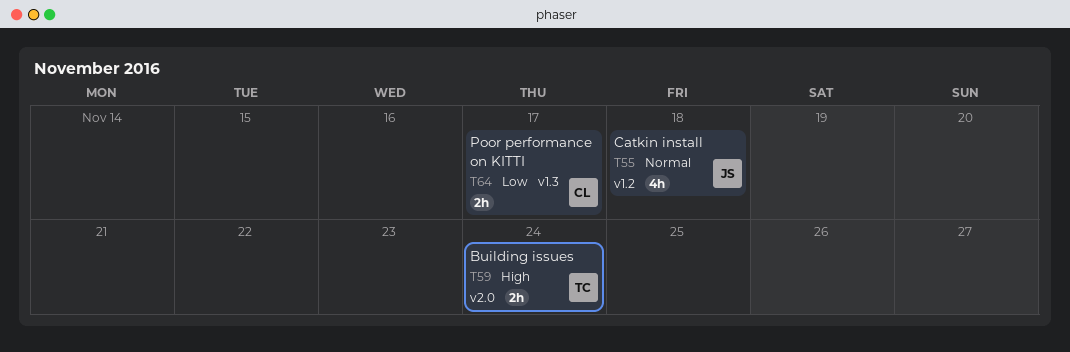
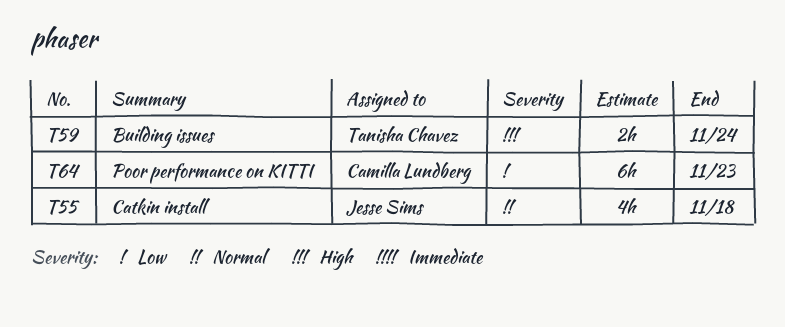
T64, estimate: 2h -> 6h
T64, due: Nov 17 -> Nov 23

